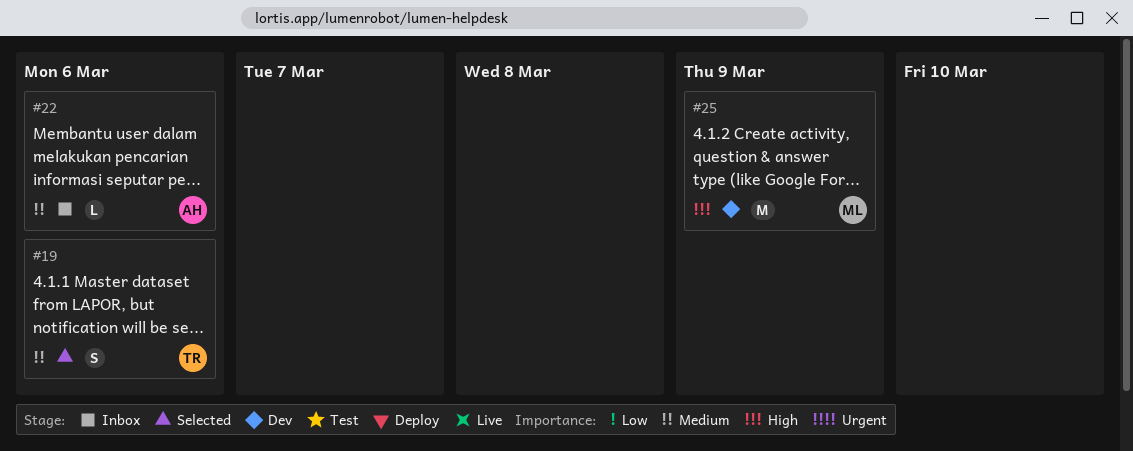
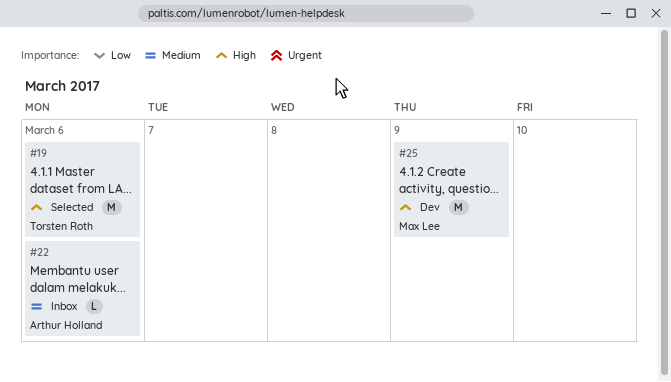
#19, priority: Medium -> High
#19, estimate: S -> M

